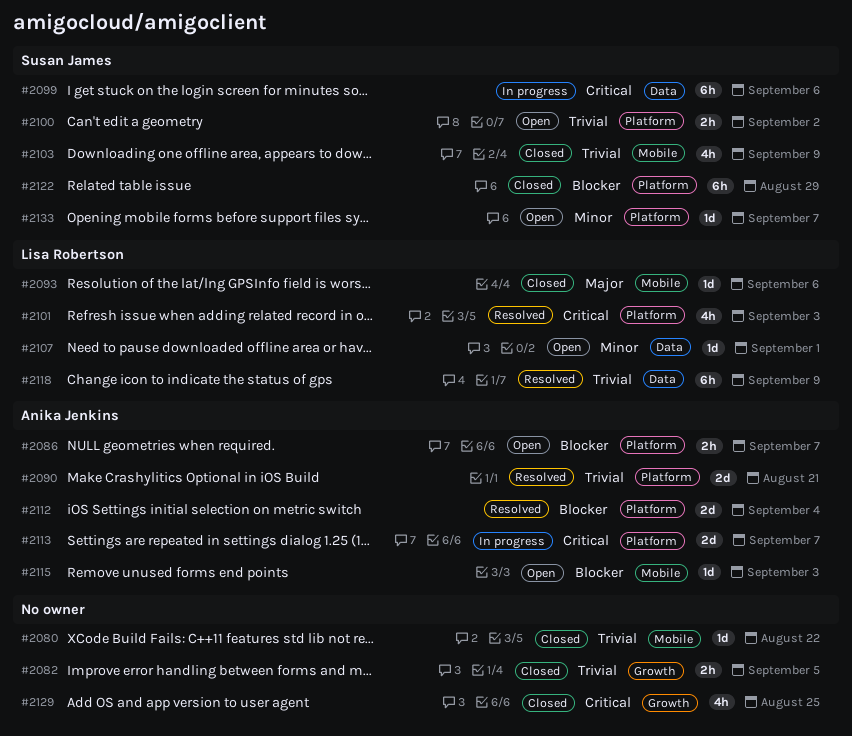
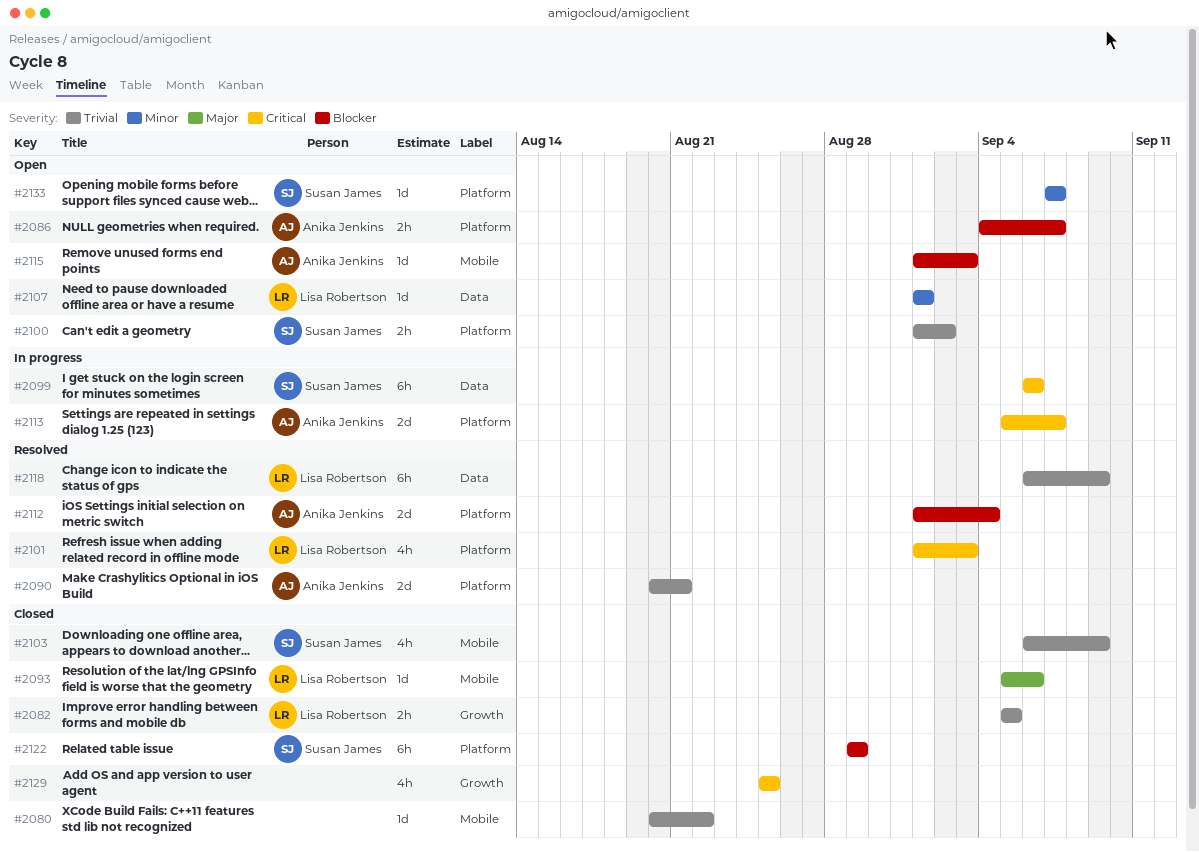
#2082, owner: none -> Lisa Robertson

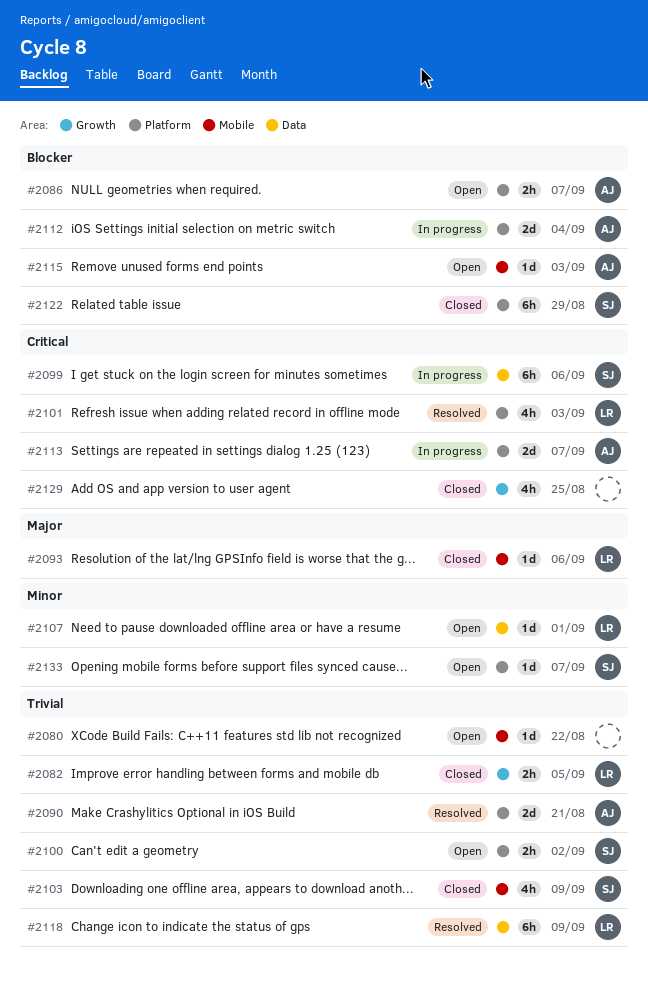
#2080, status: Closed -> Open
#2112, status: Resolved -> In progress

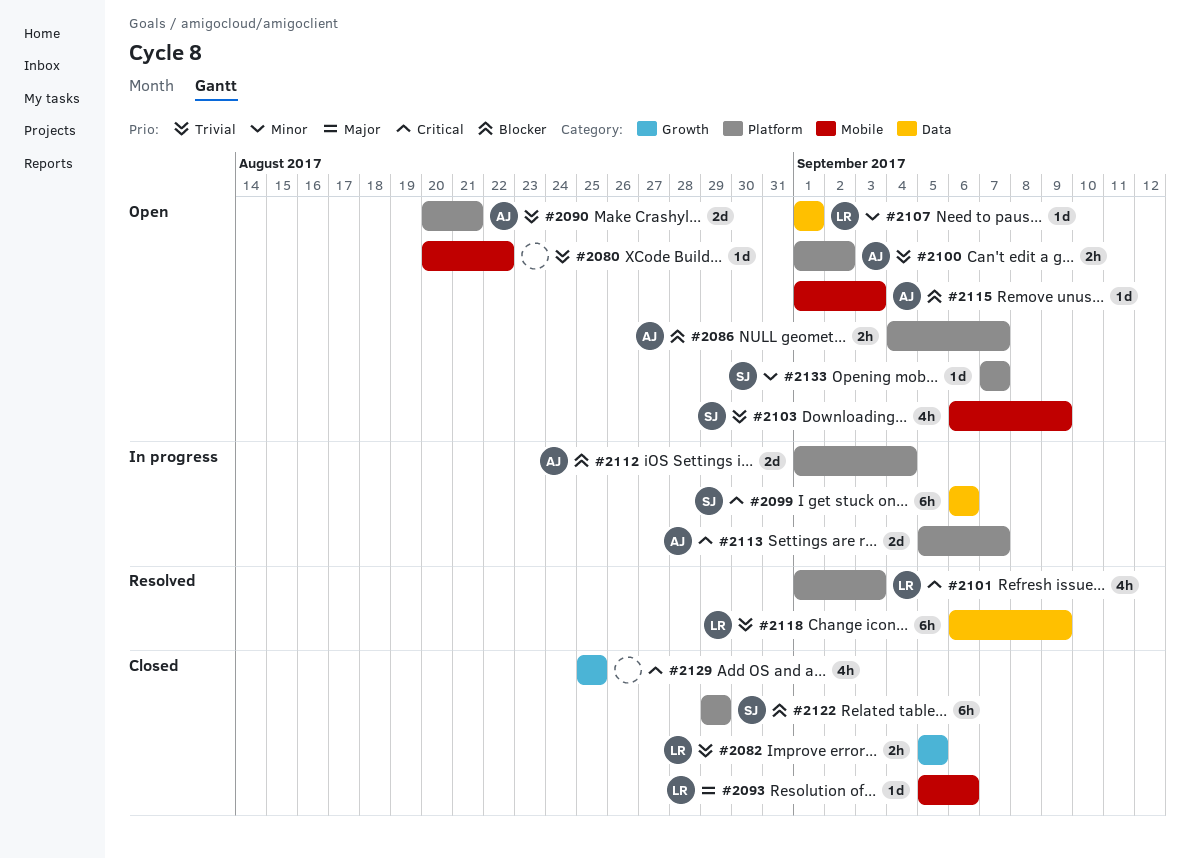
#2090, status: Resolved -> Open
#2100, owner: SJ -> AJ
#2103, status: Closed -> Open

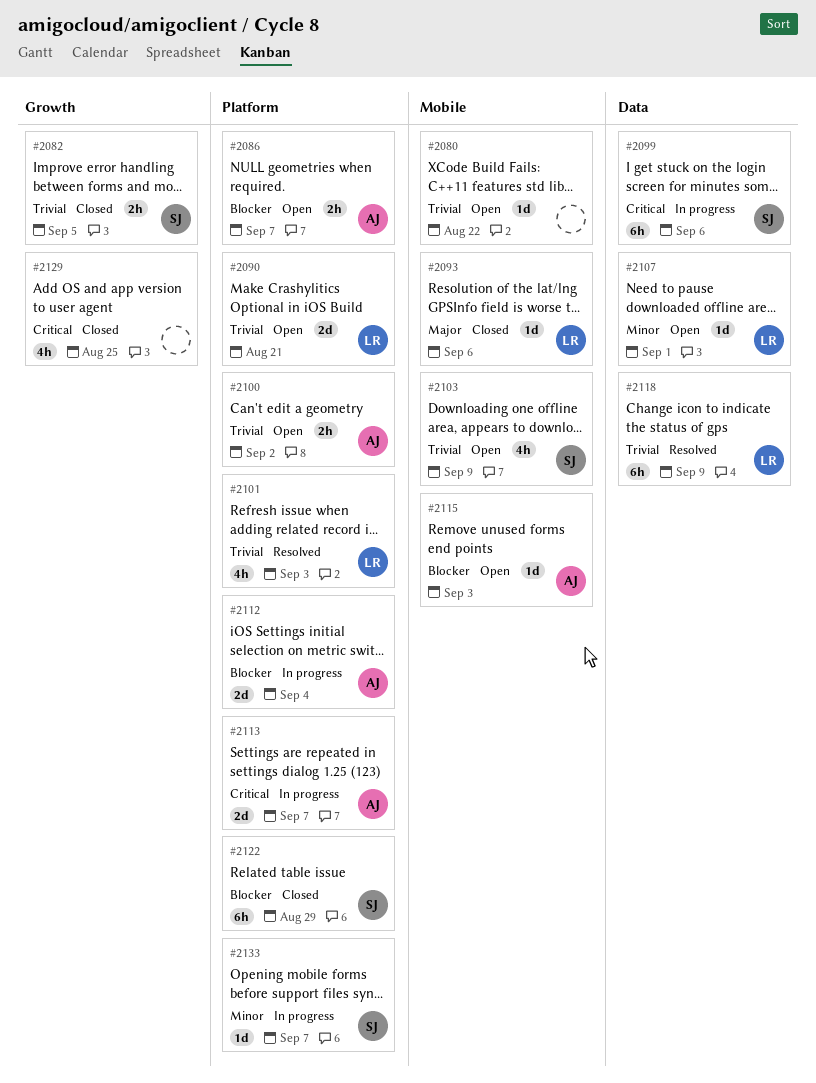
#2082, owner: LR -> SJ
#2090, owner: AJ -> LR
#2101, priority: Critical -> Trivial
#2133, status: Open -> In progress

